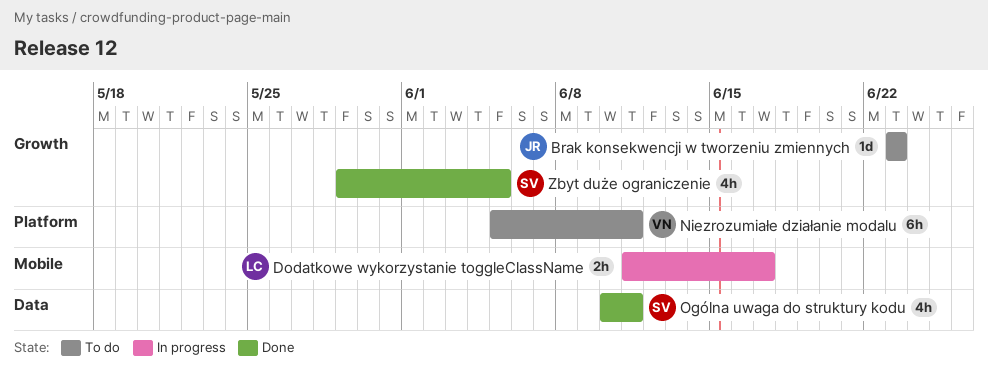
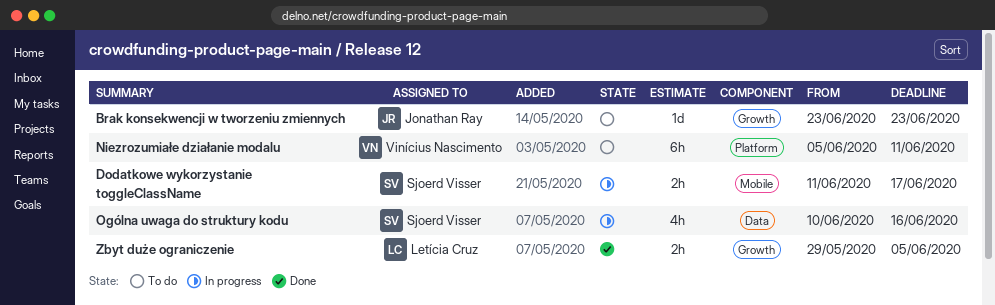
Dodatkowe wykorzystanie toggleClassName, owner: Letícia Cruz -> Sjoerd Visser
Ogólna uwaga do struktury kodu, status: Done -> In progress
Ogólna uwaga do struktury kodu, due: Jun 11 -> Jun 16
Zbyt duże ograniczenie, owner: Sjoerd Visser -> Letícia Cruz
Zbyt duże ograniczenie, estimate: 4h -> 2h

